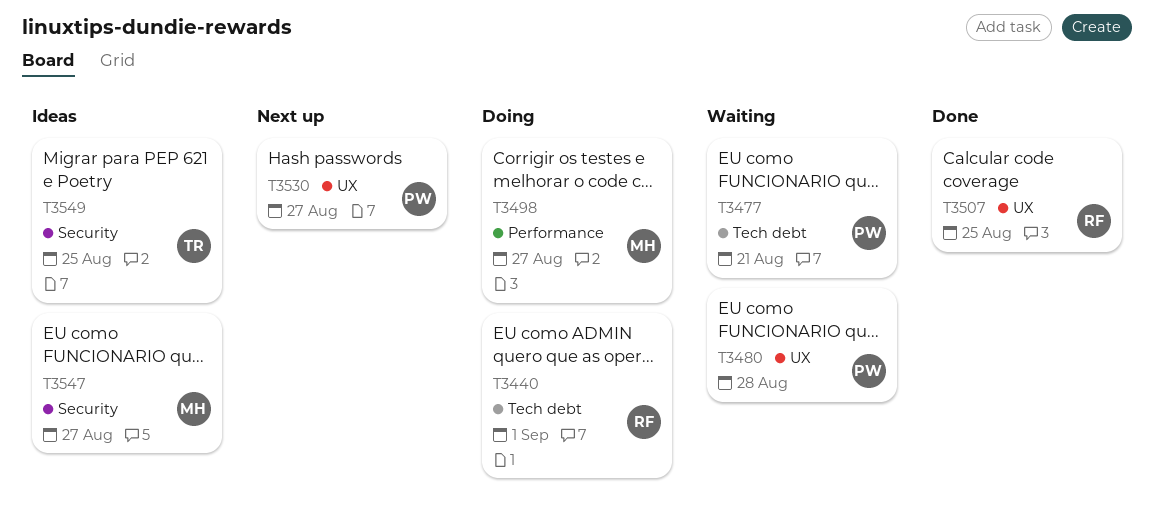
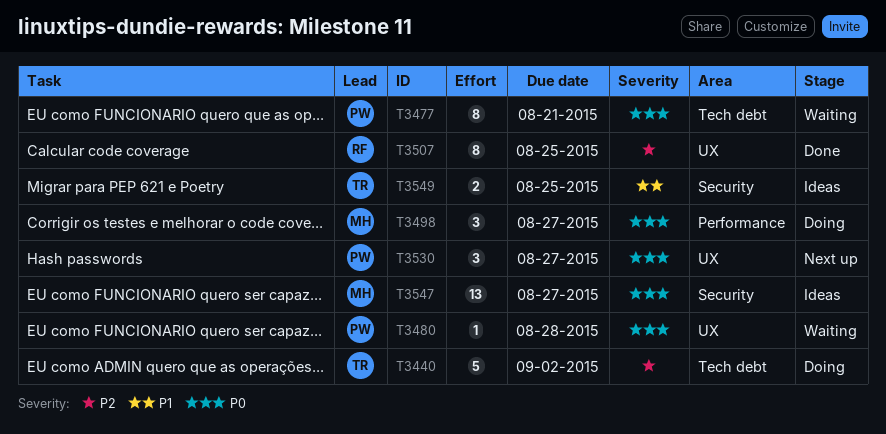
T3440, owner: RF -> TR
T3440, due: Sep 1 -> Sep 2

